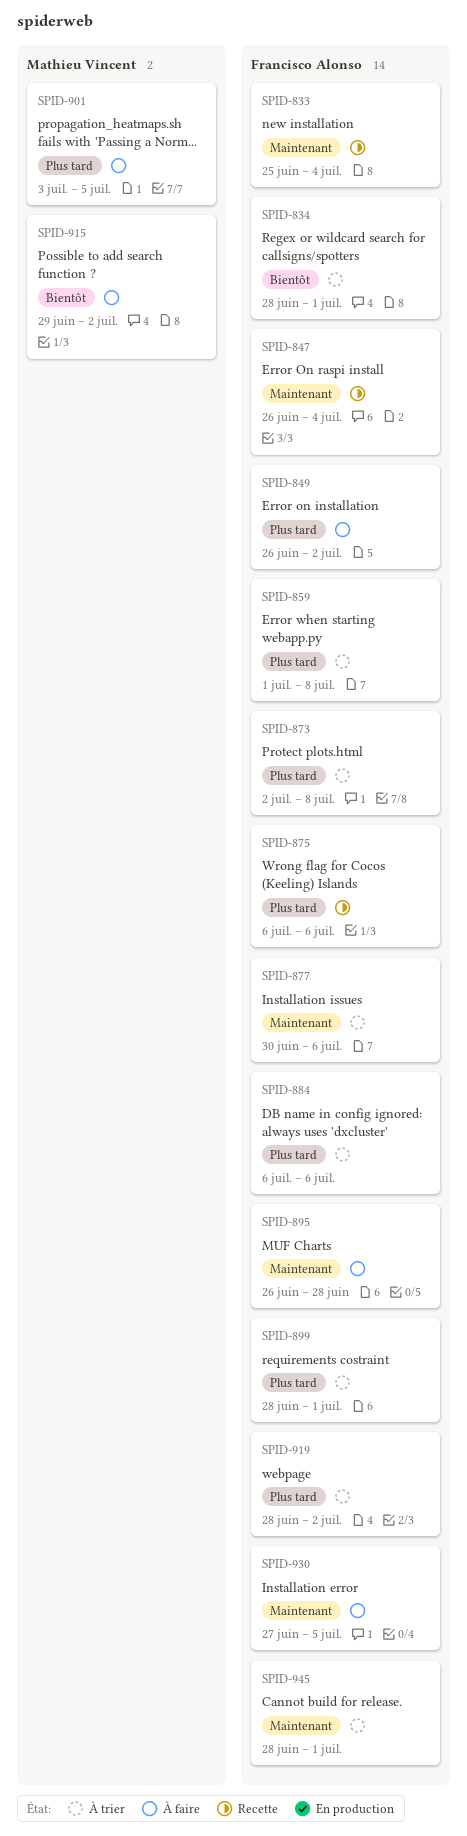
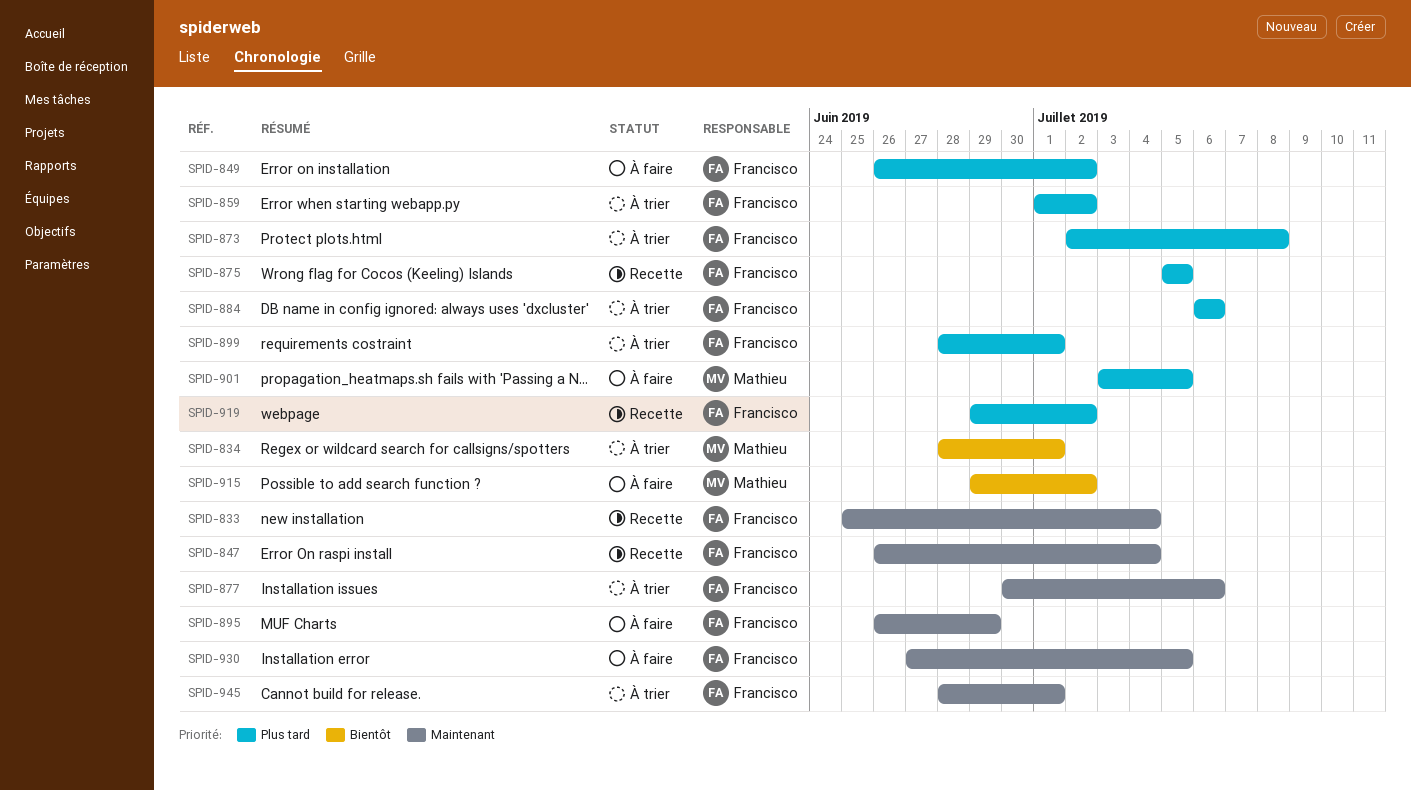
SPID-834, owner: Francisco Alonso -> Mathieu Vincent
SPID-859, due: Jul 8 -> Jul 2
SPID-875, start: Jul 6 -> Jul 5
SPID-875, due: Jul 6 -> Jul 5
SPID-895, due: Jun 28 -> Jun 29
SPID-919, status: À trier -> Recette
SPID-919, start: Jun 28 -> Jun 29

